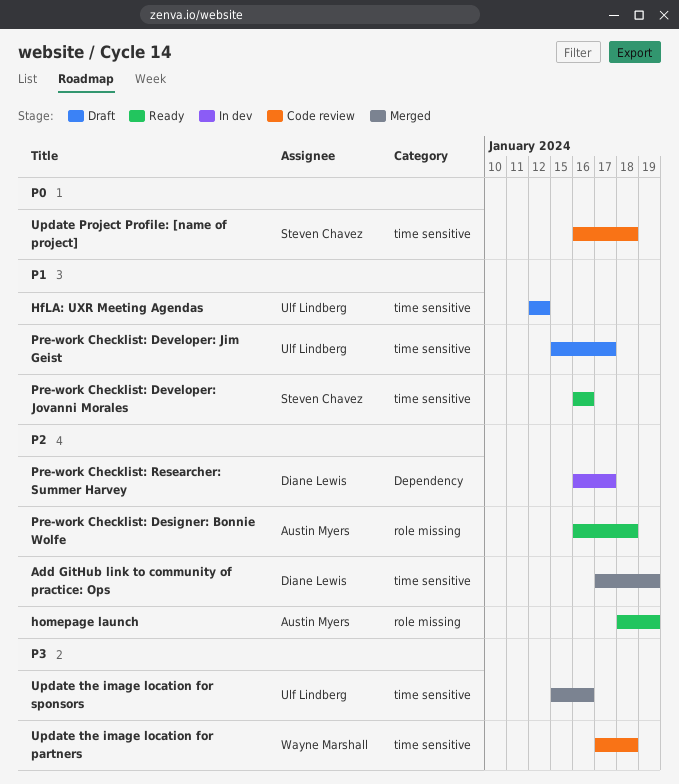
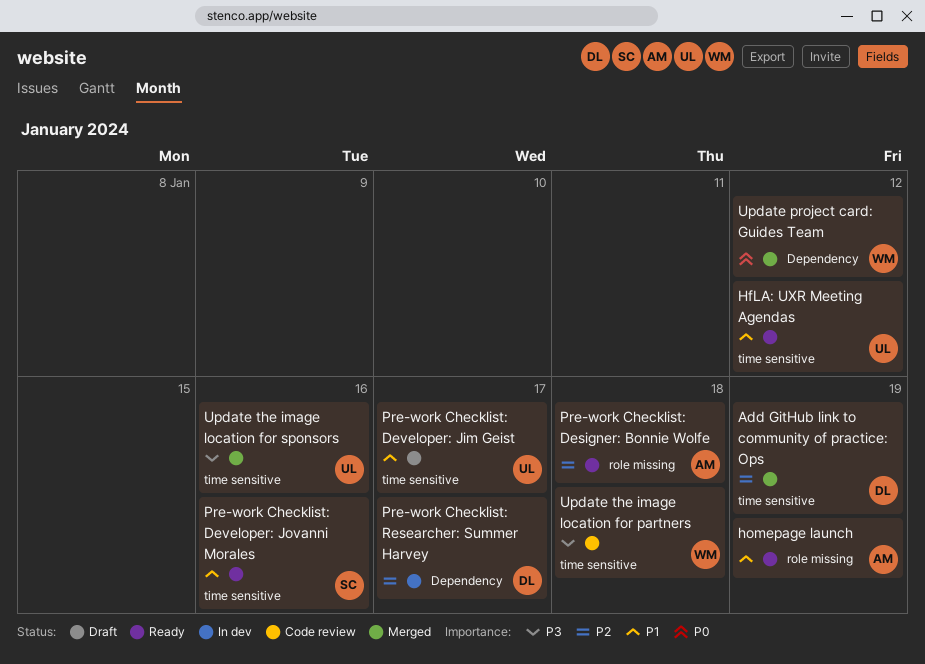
HfLA: UXR Meeting Agendas, status: Draft -> Ready
homepage launch, priority: P2 -> P1
Update project card: Guides Team: none -> present
Update Project Profile: [name of project]: present -> none

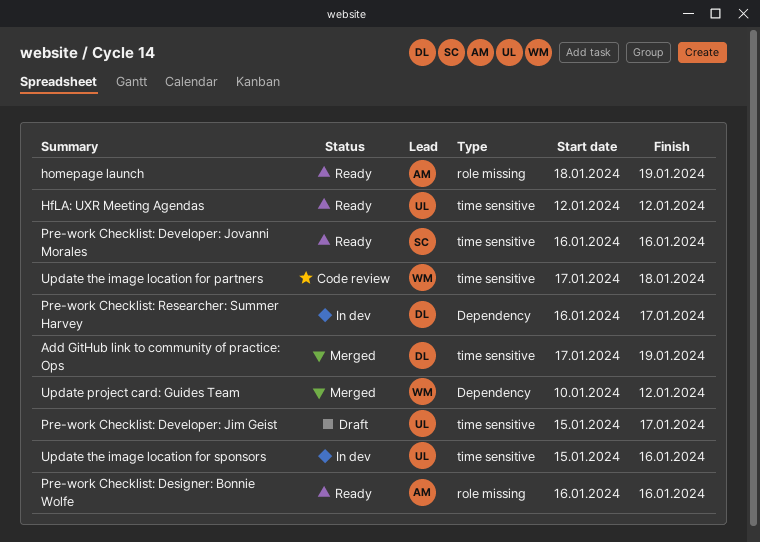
Pre-work Checklist: Designer: Bonnie Wolfe, due: Jan 18 -> Jan 16
Update the image location for sponsors, status: Merged -> In dev

